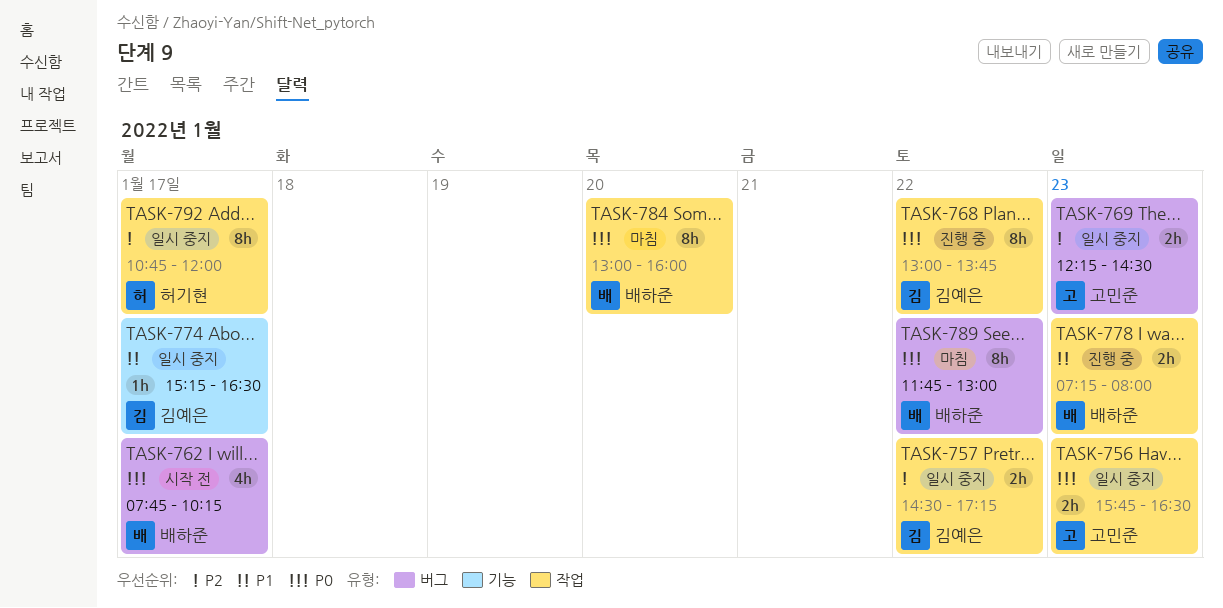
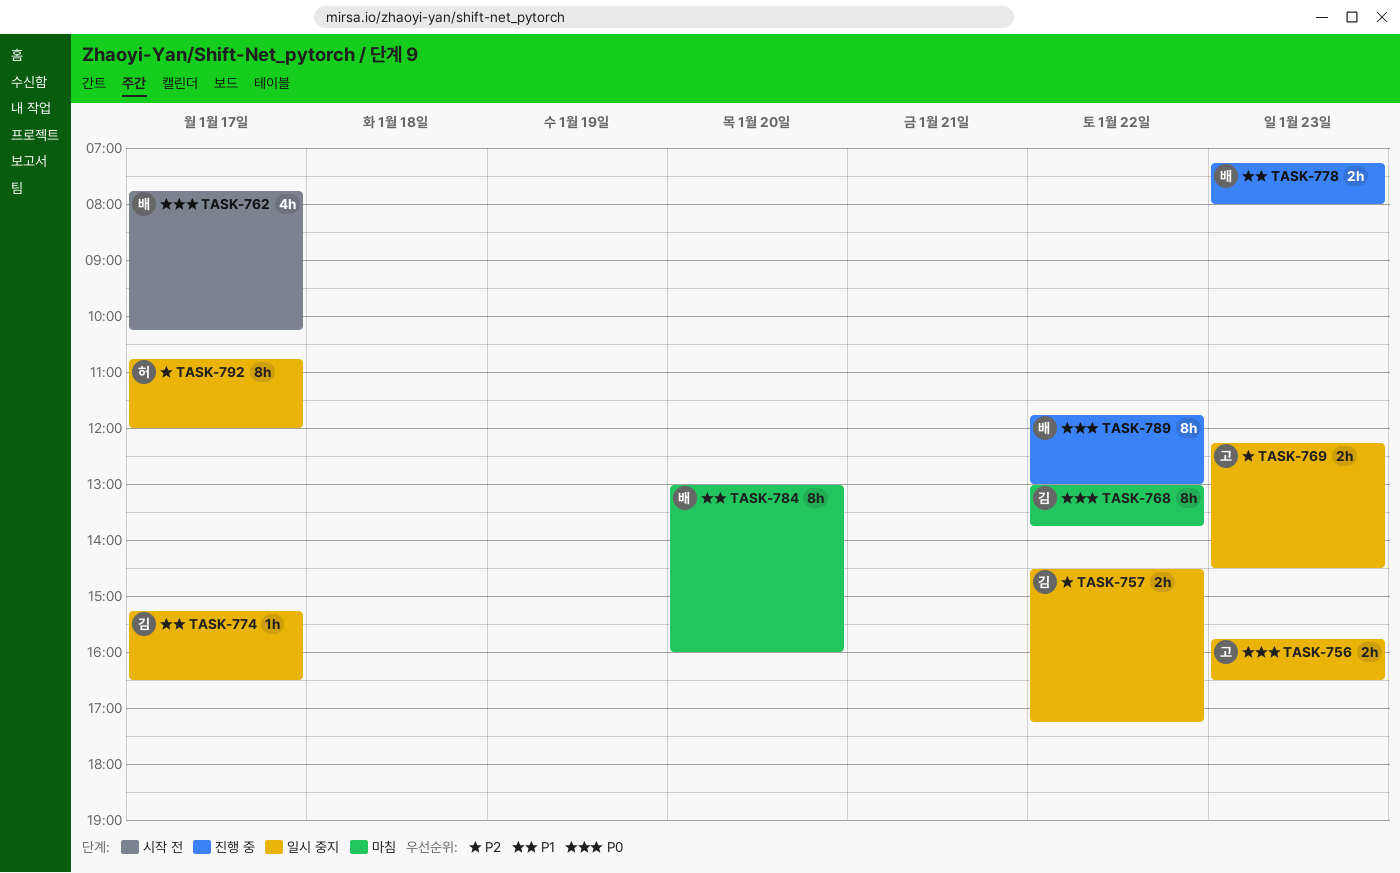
TASK-768, status: 진행 중 -> 마침
TASK-784, priority: P0 -> P1
TASK-789, status: 마침 -> 진행 중

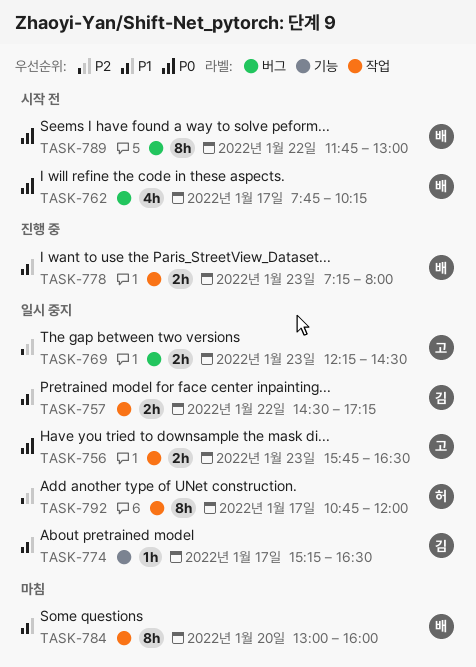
TASK-757, priority: P2 -> P1
TASK-768: present -> none
TASK-789, status: 진행 중 -> 시작 전

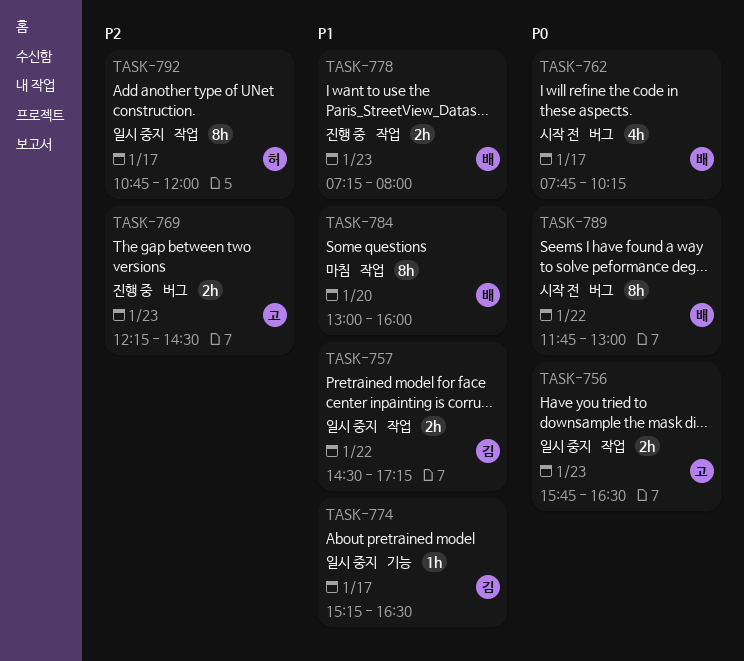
TASK-769, status: 일시 중지 -> 진행 중

